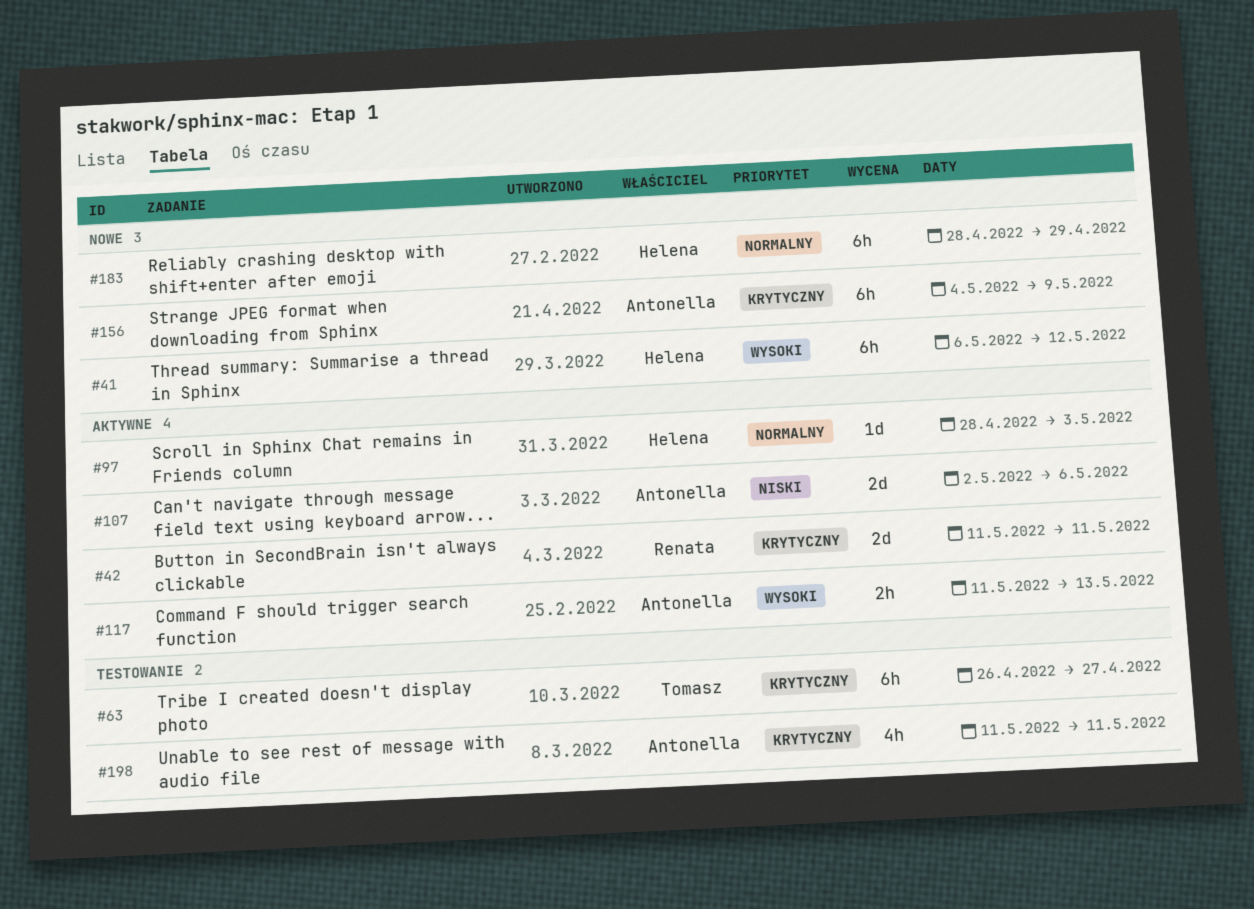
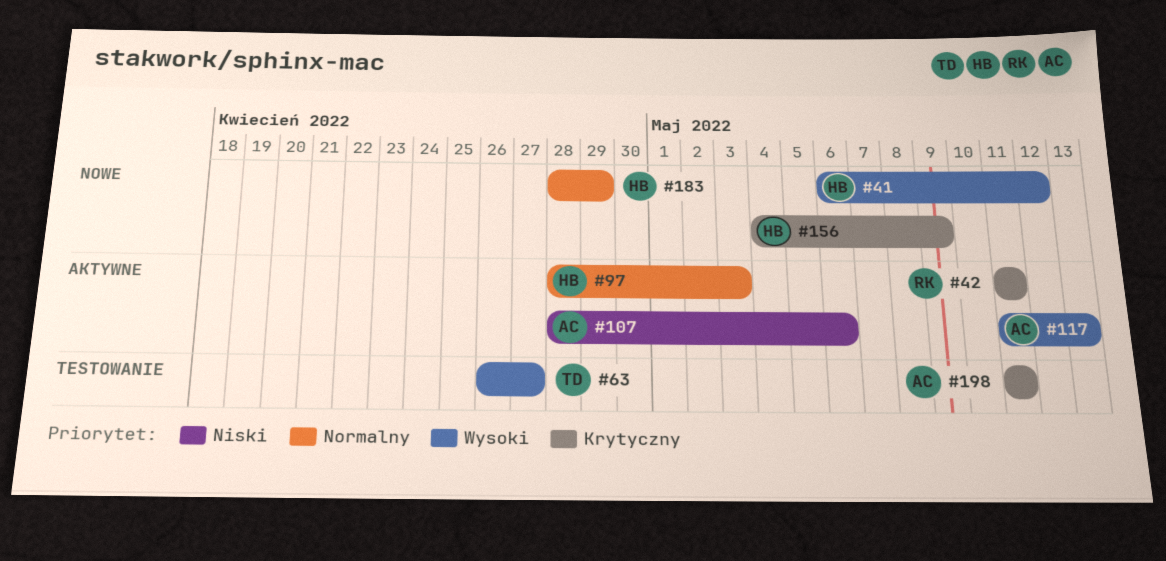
#63, priority: Krytyczny -> Wysoki
#107, start: May 2 -> Apr 28
#156, owner: Antonella -> Helena

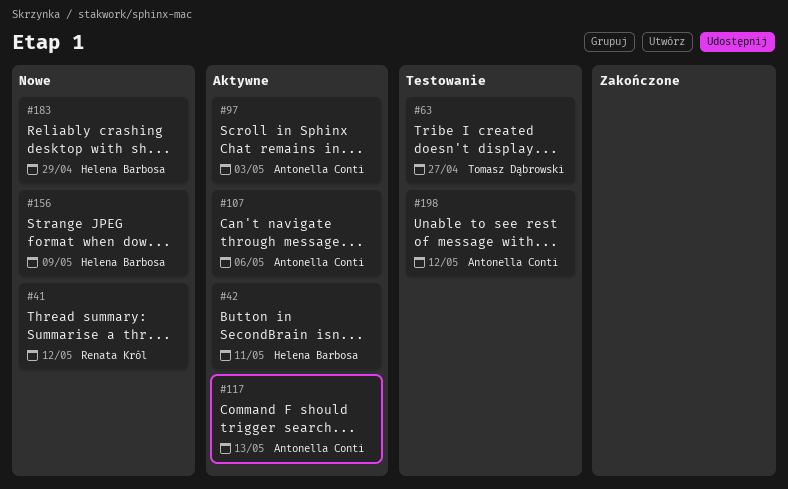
#41, owner: Helena Barbosa -> Renata Król
#42, owner: Renata Król -> Helena Barbosa
#97, owner: Helena Barbosa -> Antonella Conti
#198, due: May 11 -> May 12

